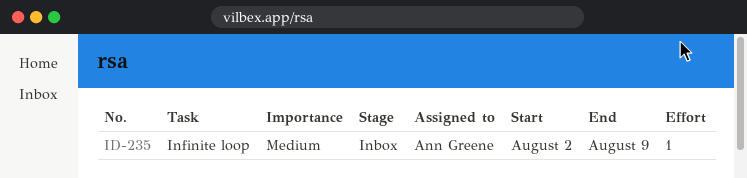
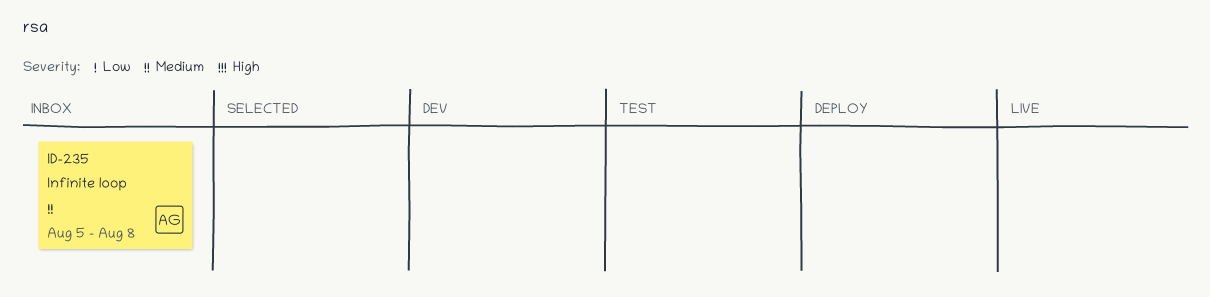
ID-235, start: Aug 2 -> Aug 5
ID-235, due: Aug 9 -> Aug 8

